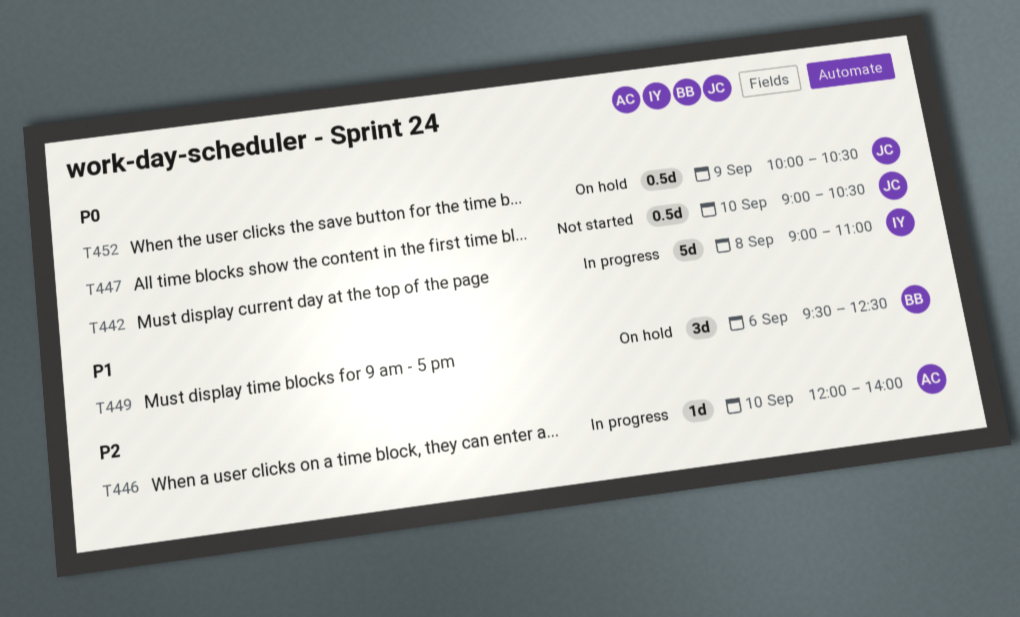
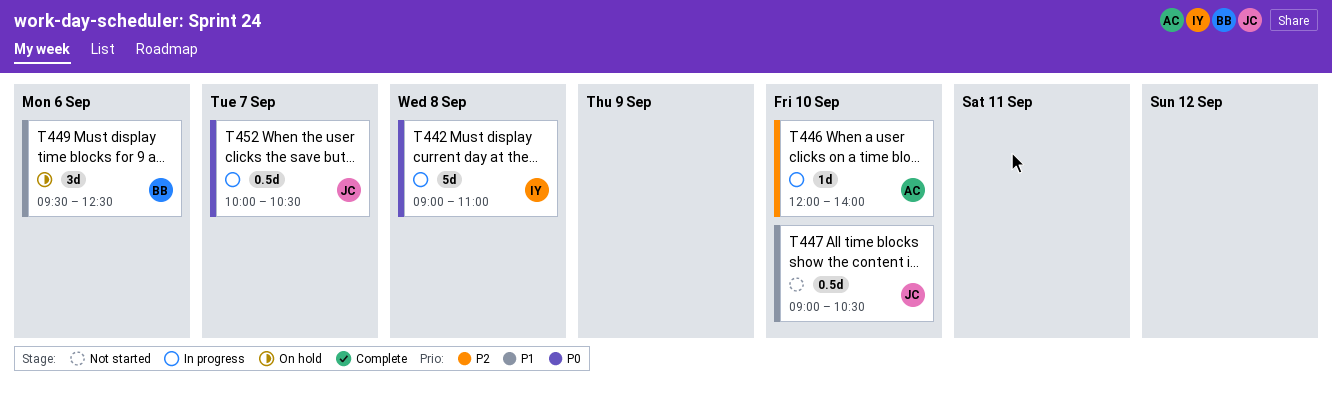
T447, priority: P0 -> P1
T452, status: On hold -> In progress
T452, day: Sep 9 -> Sep 7

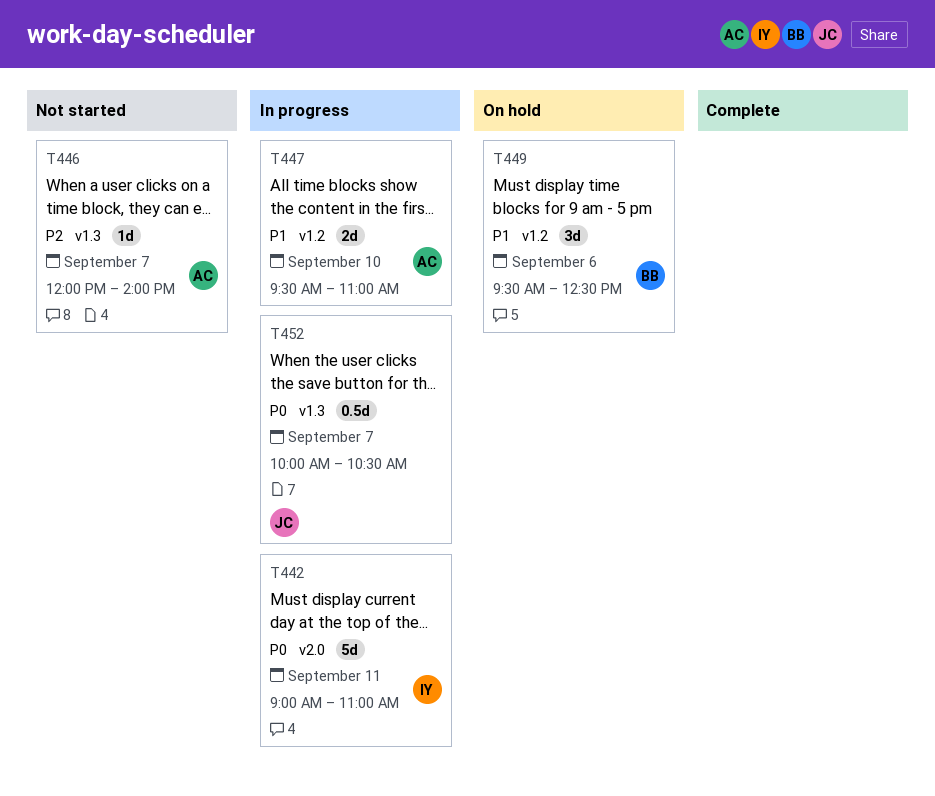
T442, day: Sep 8 -> Sep 11
T446, status: In progress -> Not started
T446, day: Sep 10 -> Sep 7
T447, status: Not started -> In progress
T447, owner: JC -> AC
T447, estimate: 0.5d -> 2d
T447, begins: 09:00 -> 09:30
T447, ends: 10:30 -> 11:00

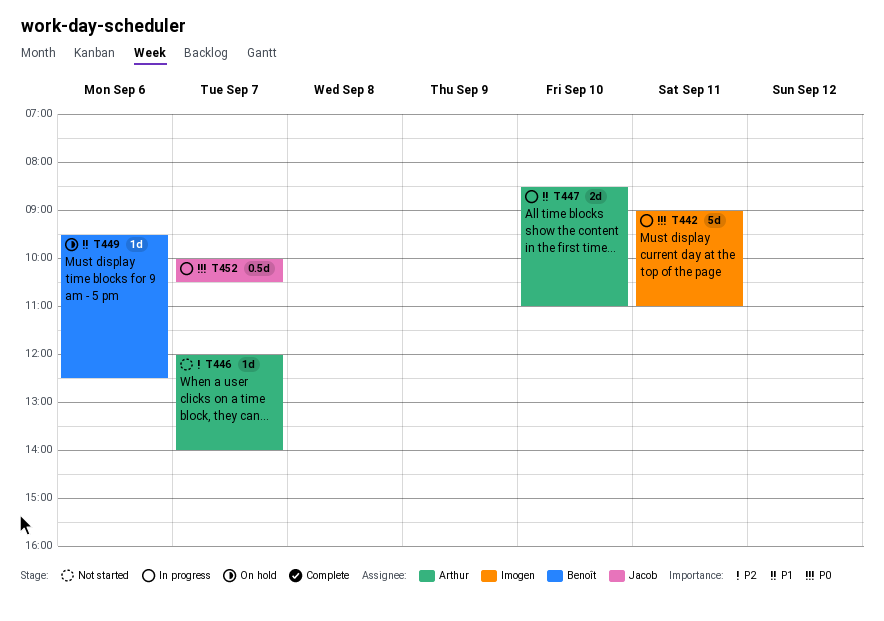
T447, begins: 09:30 -> 08:30
T449, estimate: 3d -> 1d

